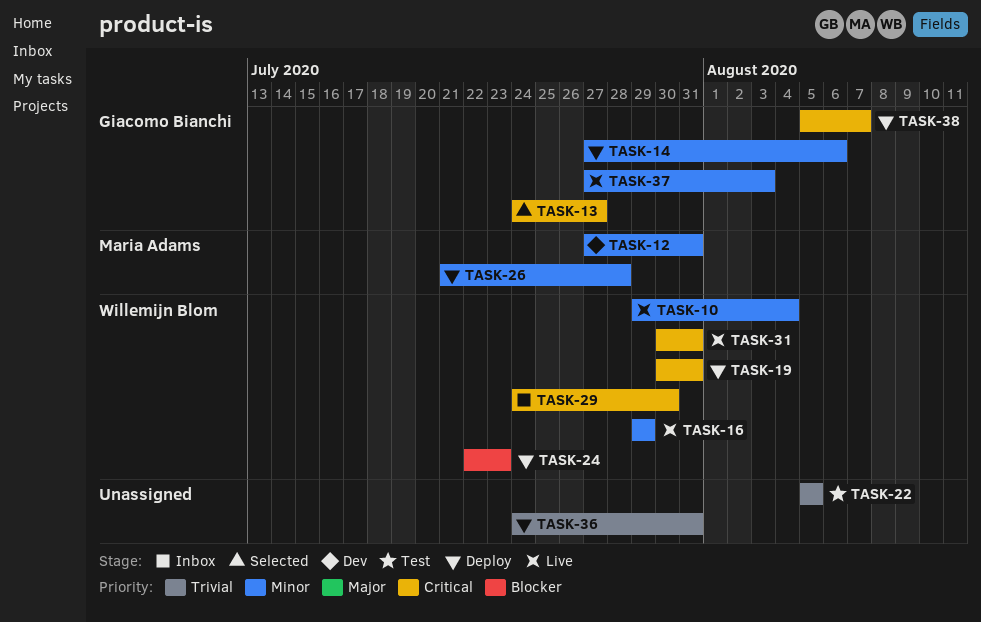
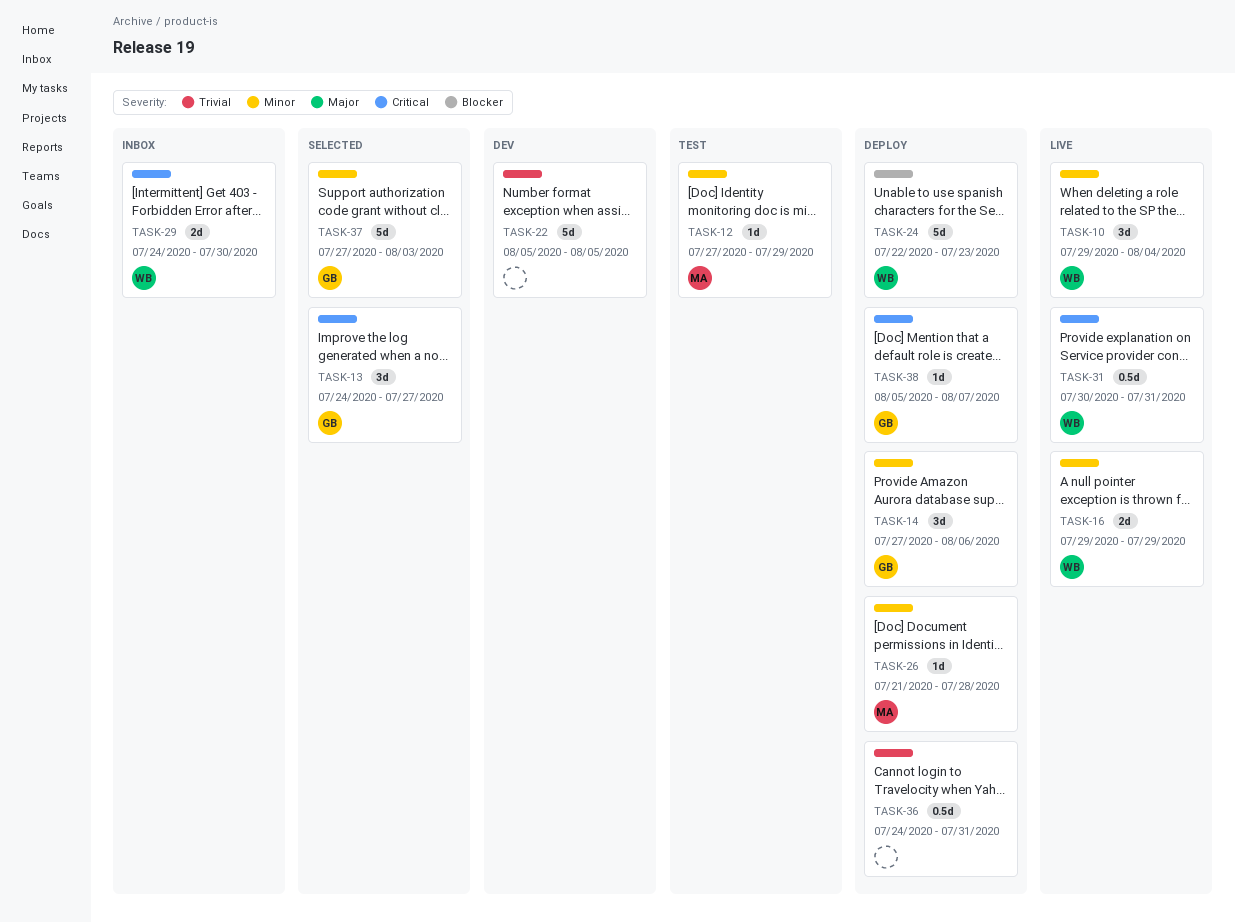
TASK-12, status: Dev -> Test
TASK-12, due: Jul 31 -> Jul 29
TASK-19: present -> none
TASK-22, status: Test -> Dev
TASK-37, status: Live -> Selected

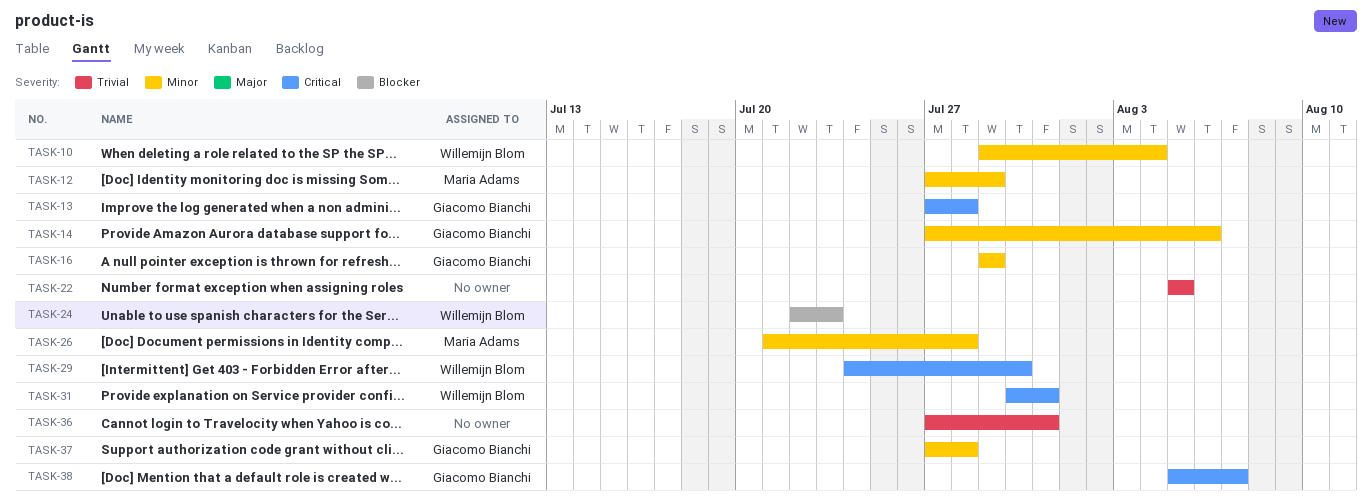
TASK-13, start: Jul 24 -> Jul 27
TASK-13, due: Jul 27 -> Jul 28
TASK-16, owner: Willemijn Blom -> Giacomo Bianchi
TASK-36, start: Jul 24 -> Jul 27
TASK-37, due: Aug 3 -> Jul 28

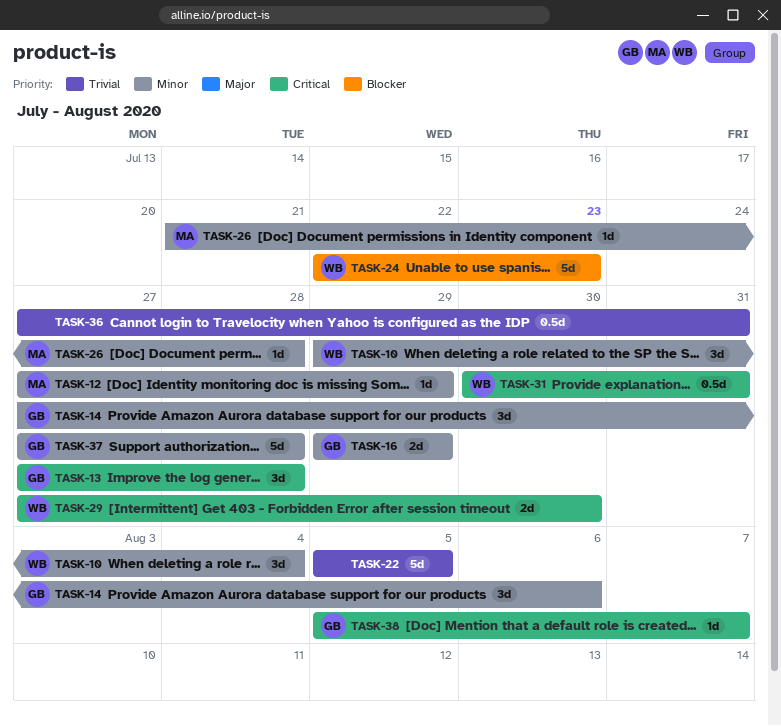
TASK-29, start: Jul 24 -> Jul 27

